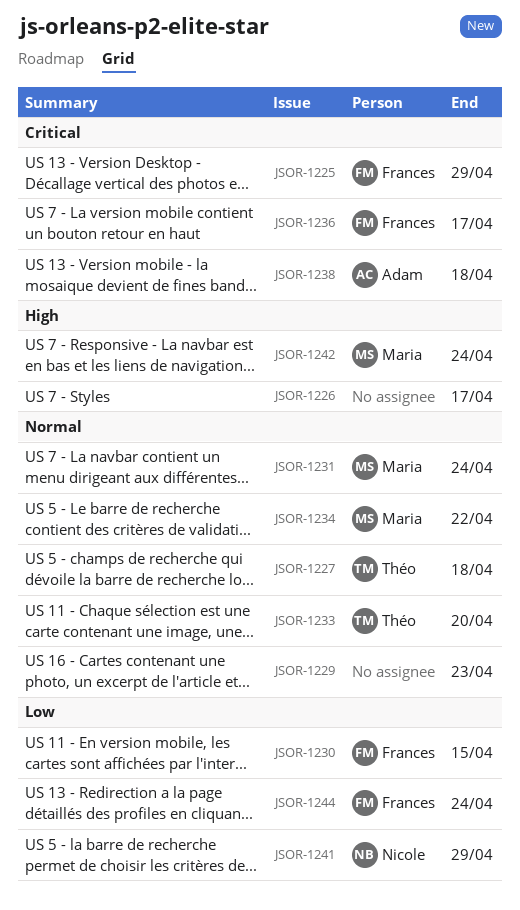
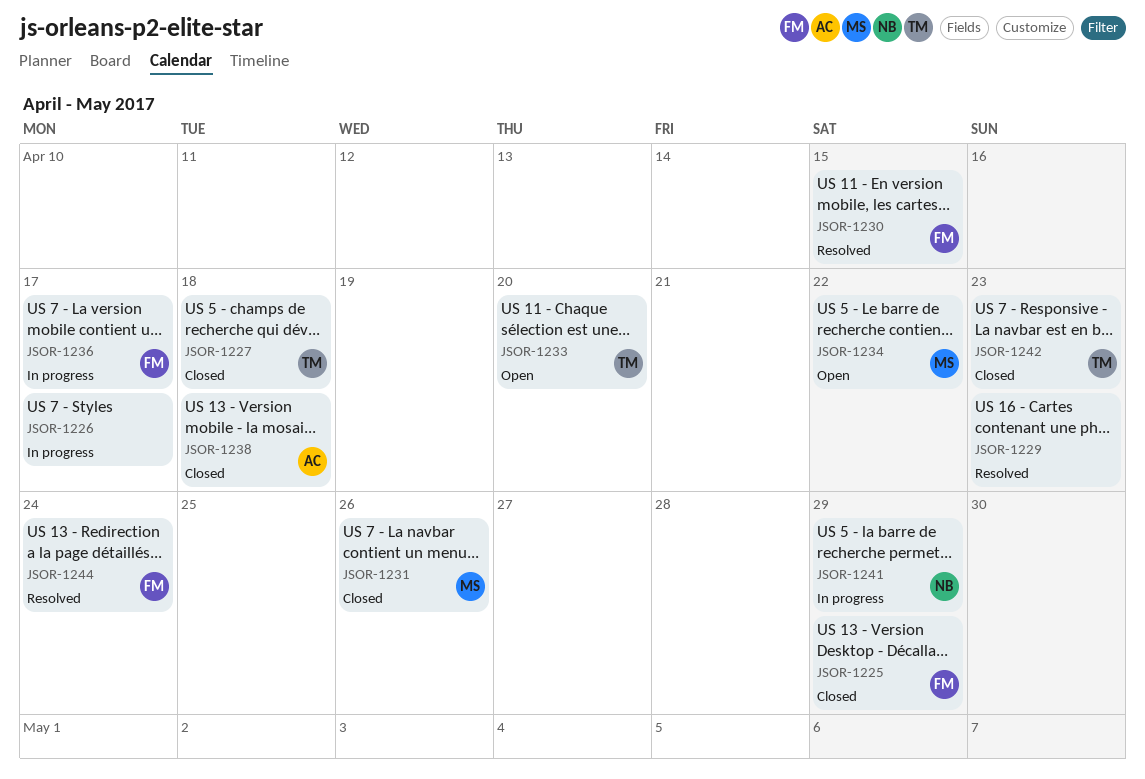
JSOR-1231, due: Apr 24 -> Apr 26
JSOR-1242, owner: Maria -> Théo
JSOR-1242, due: Apr 24 -> Apr 23

